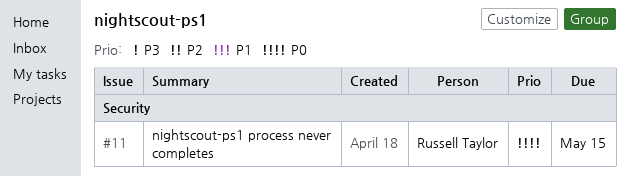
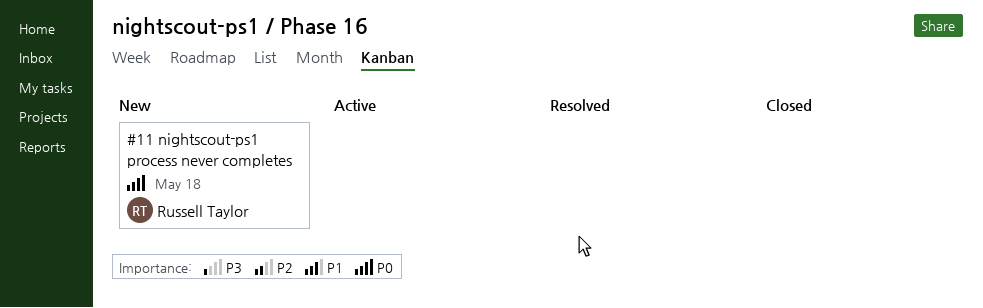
#11, due: May 15 -> May 18

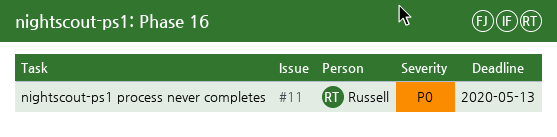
#11, due: May 18 -> May 13

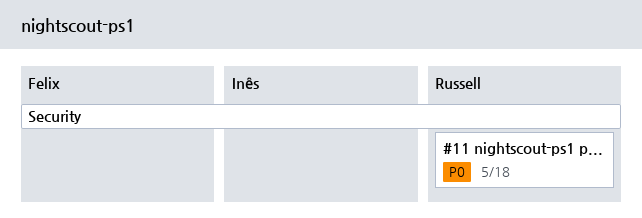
#11, due: May 13 -> May 18

